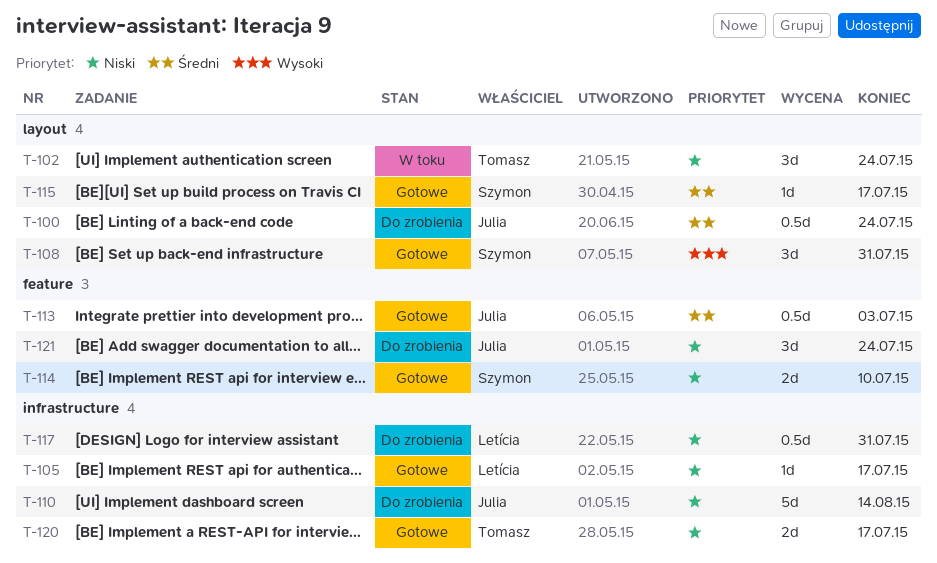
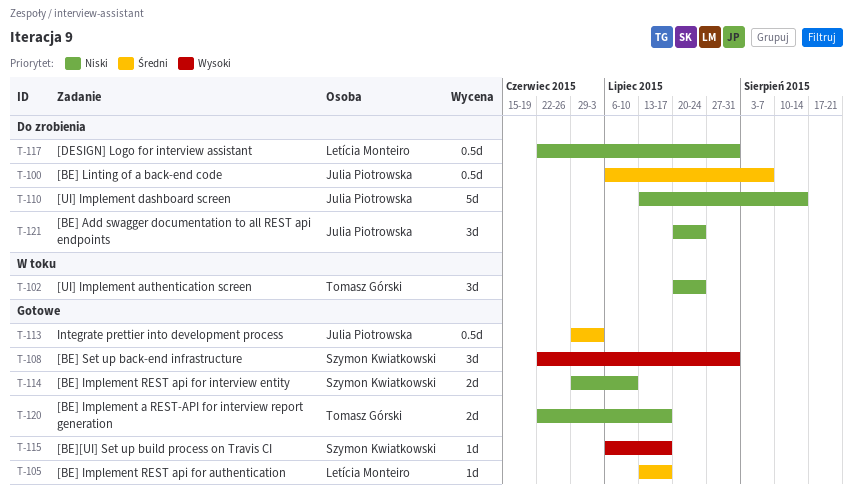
T-100, due: Jul 24 -> Aug 7
T-105, priority: Niski -> Średni
T-115, priority: Średni -> Wysoki

